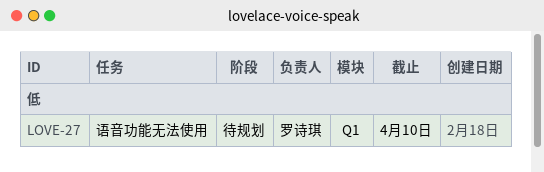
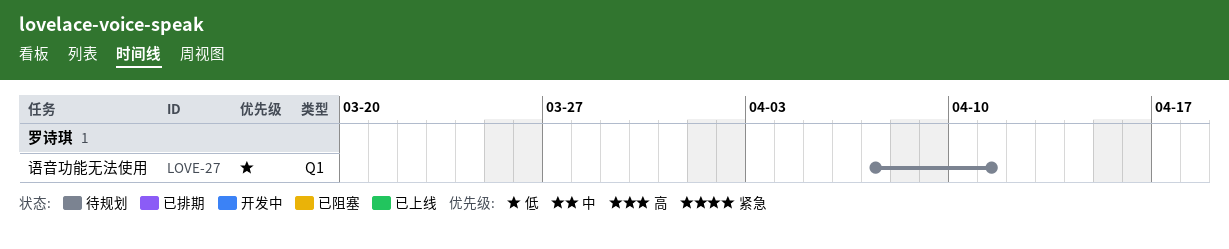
LOVE-27, due: Apr 10 -> Apr 11

